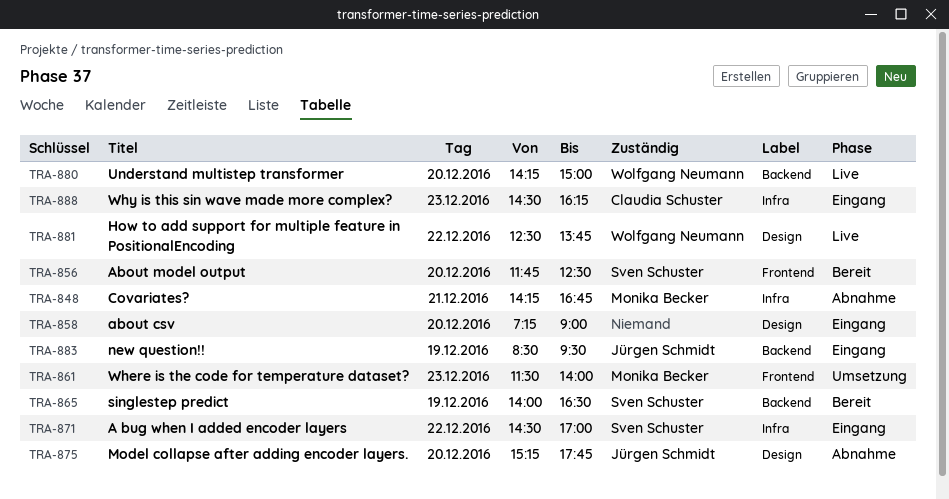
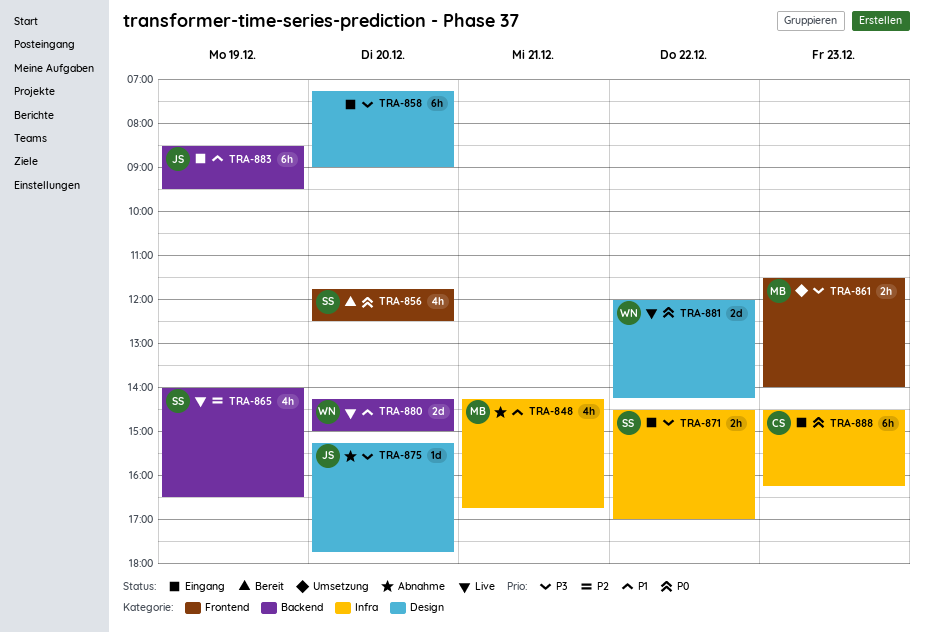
TRA-865, status: Bereit -> Live
TRA-881, begins: 12:30 -> 12:00
TRA-881, ends: 13:45 -> 14:15

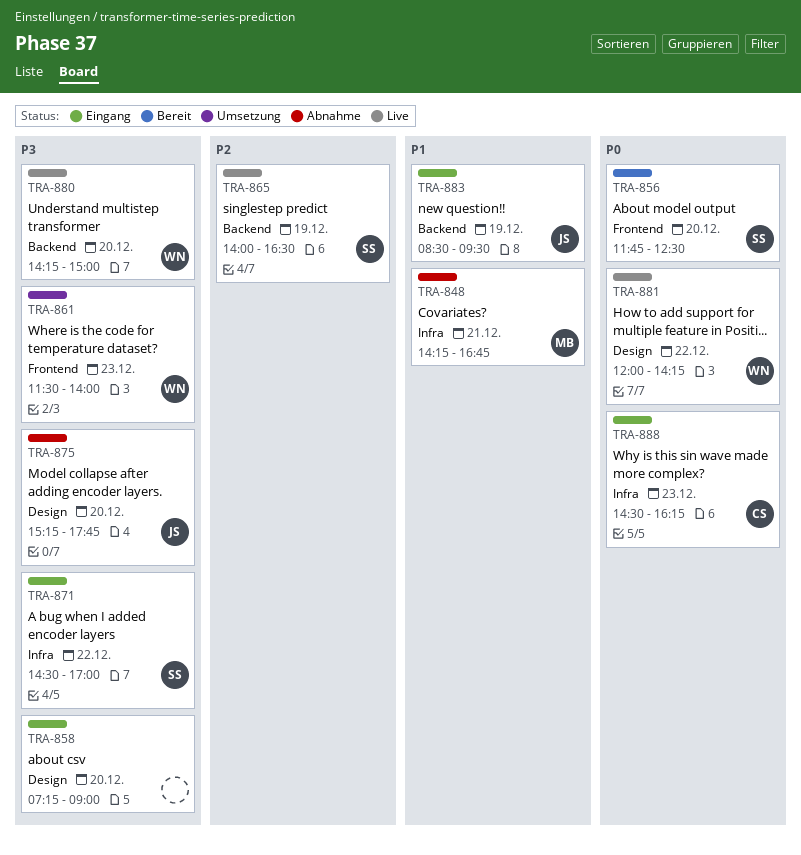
TRA-861, owner: MB -> WN
TRA-880, priority: P1 -> P3

